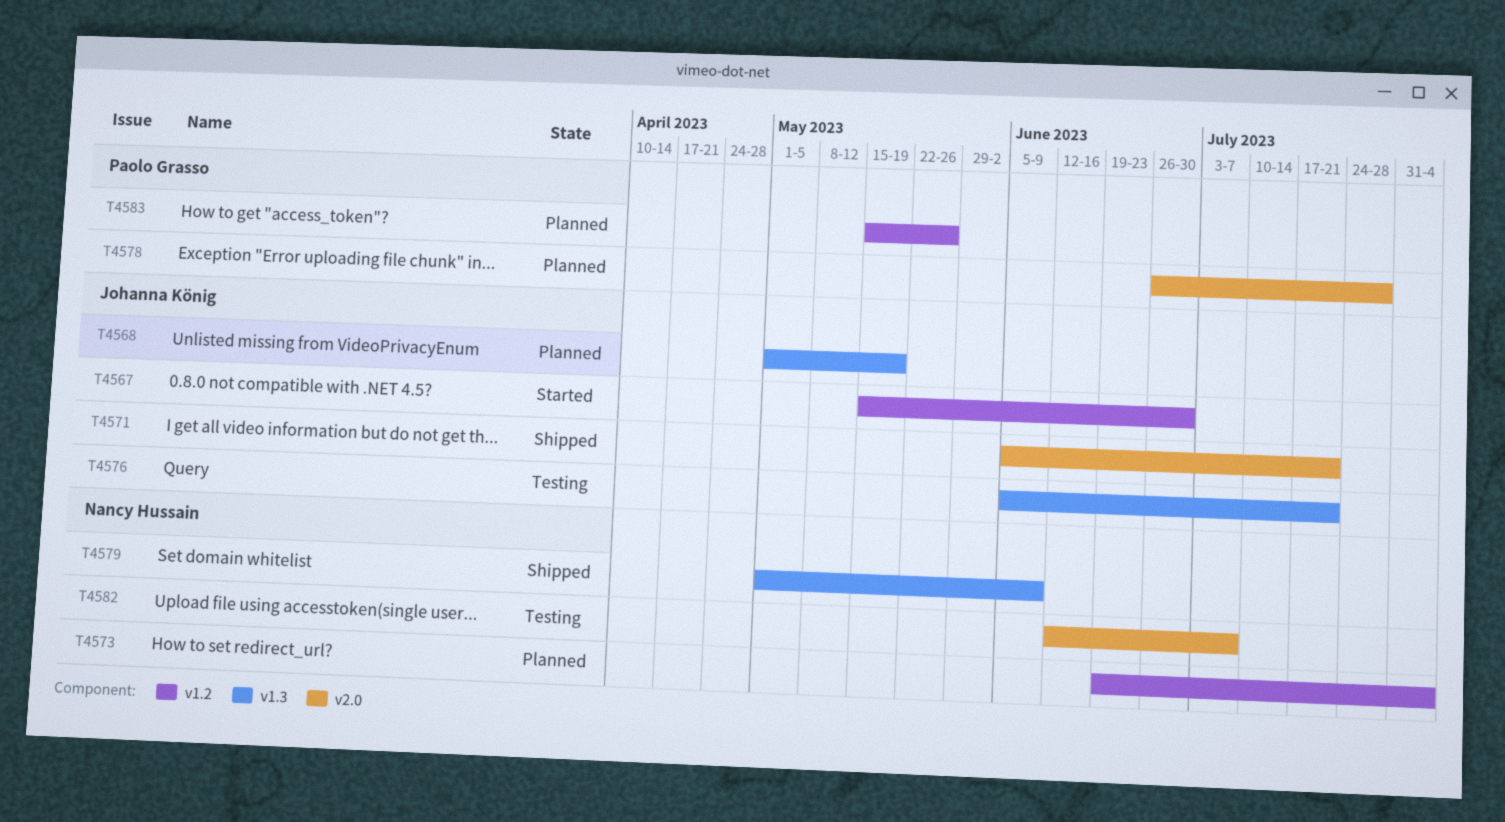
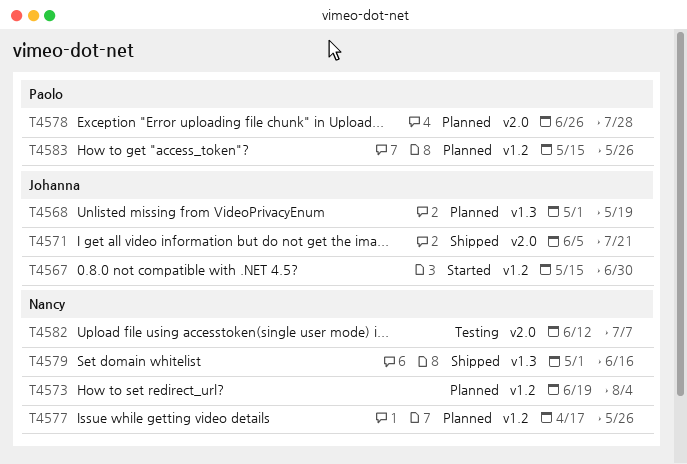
T4576: present -> none
T4577: none -> present
T4579, due: Jun 9 -> Jun 16

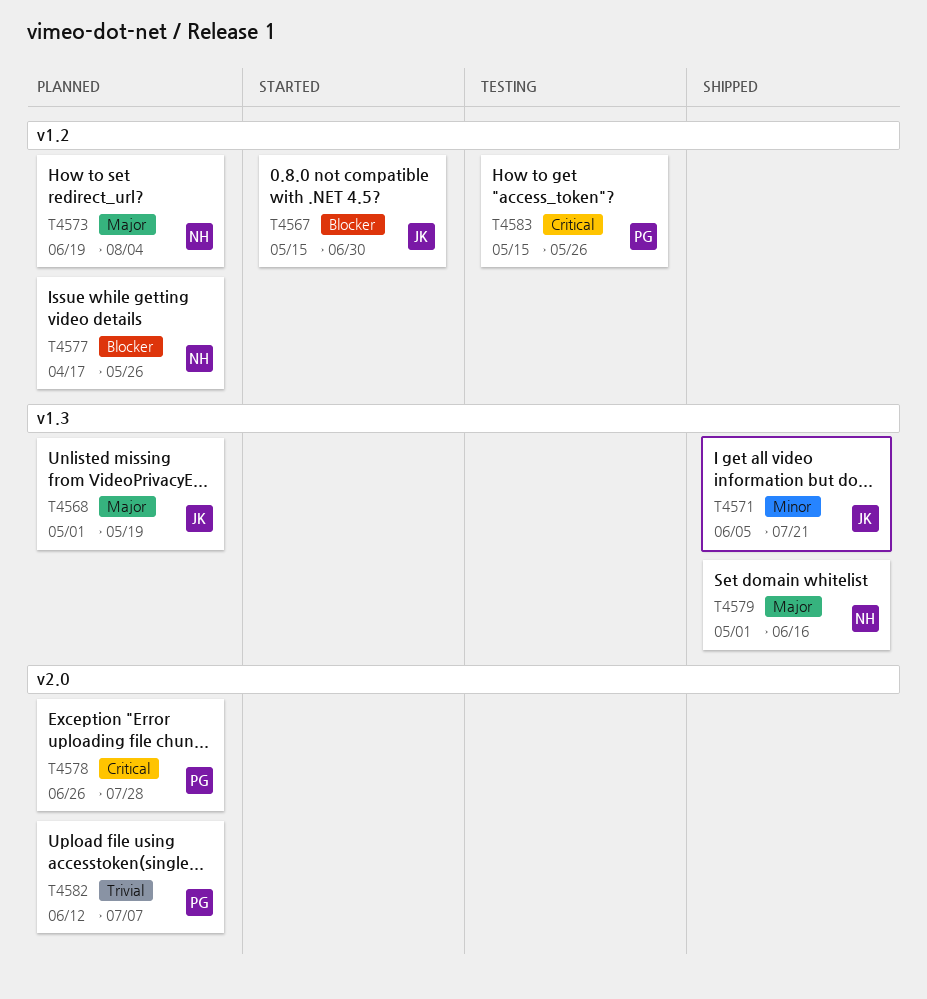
T4571, label: v2.0 -> v1.3
T4582, status: Testing -> Planned
T4582, owner: Nancy -> Paolo
T4583, status: Planned -> Testing

